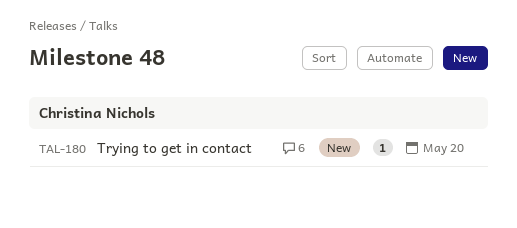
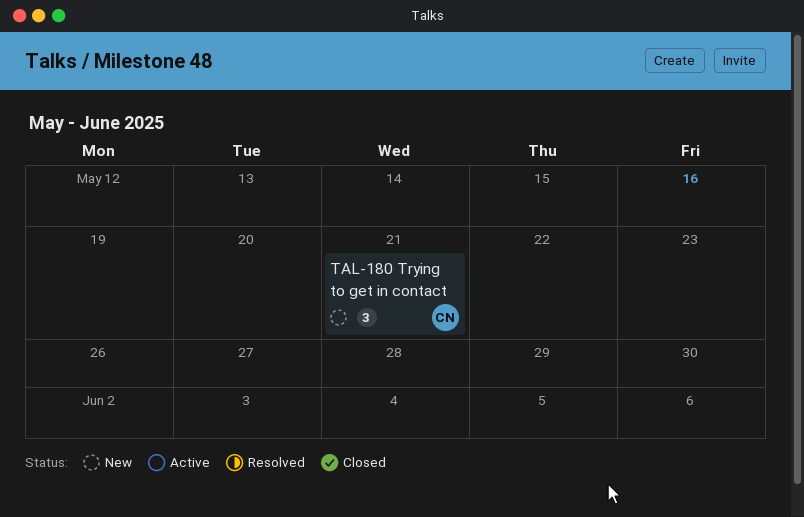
TAL-180, estimate: 1 -> 3
TAL-180, due: May 20 -> May 21

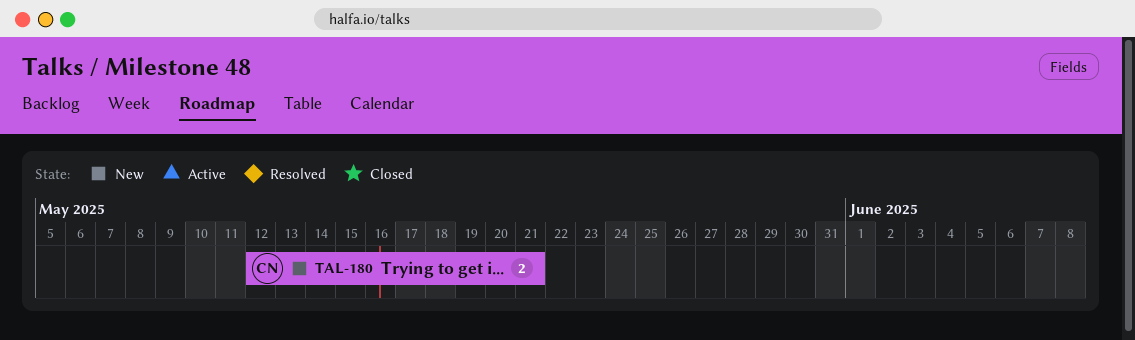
TAL-180, estimate: 3 -> 2

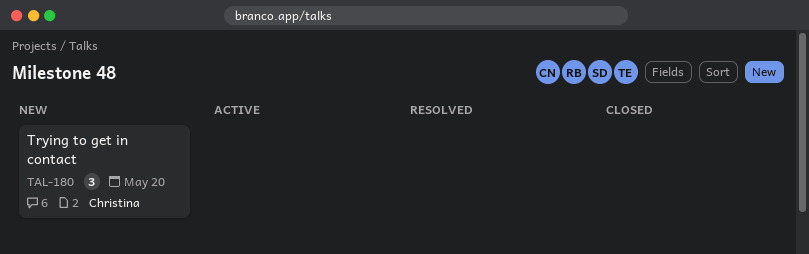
TAL-180, estimate: 2 -> 3
TAL-180, due: May 21 -> May 20

